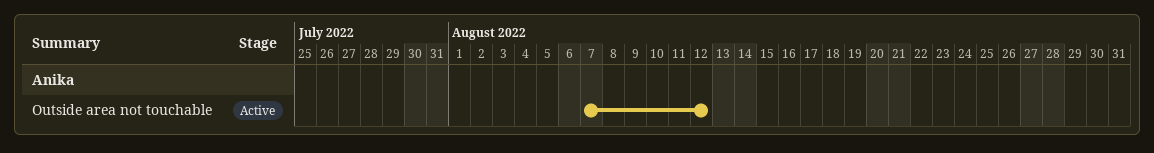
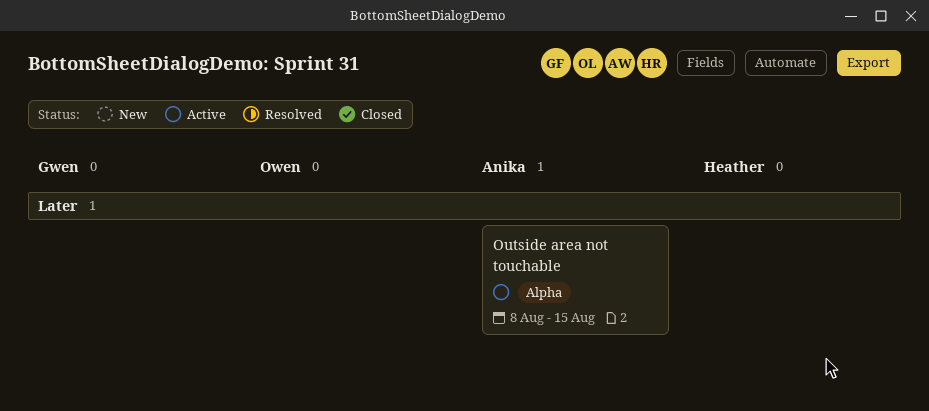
Outside area not touchable, start: Aug 7 -> Aug 8
Outside area not touchable, due: Aug 12 -> Aug 15

